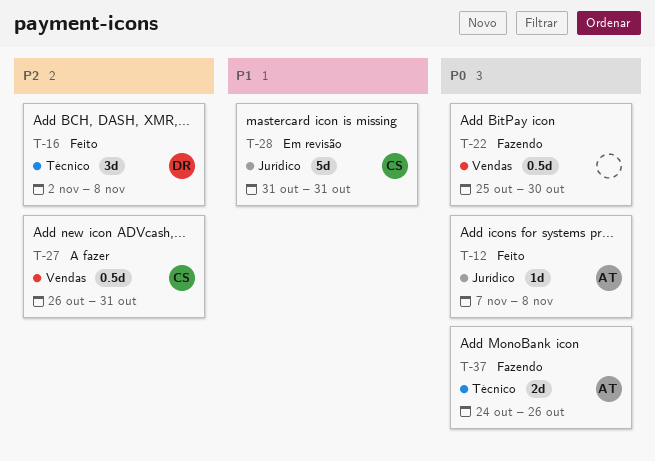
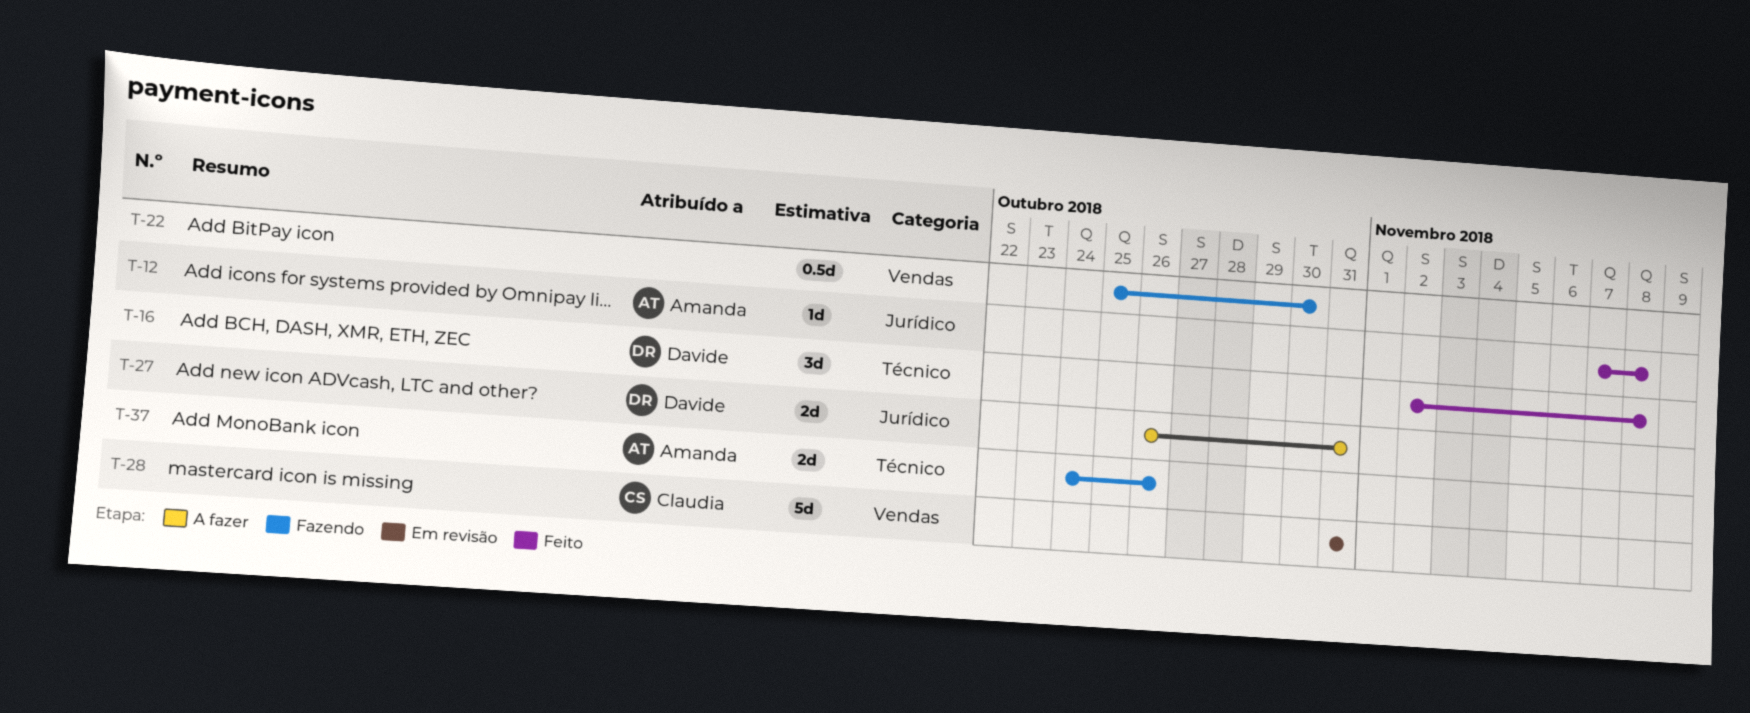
T-27, owner: Claudia -> Davide
T-27, label: Vendas -> Jurídico
T-27, estimate: 0.5d -> 2d
T-28, label: Jurídico -> Vendas

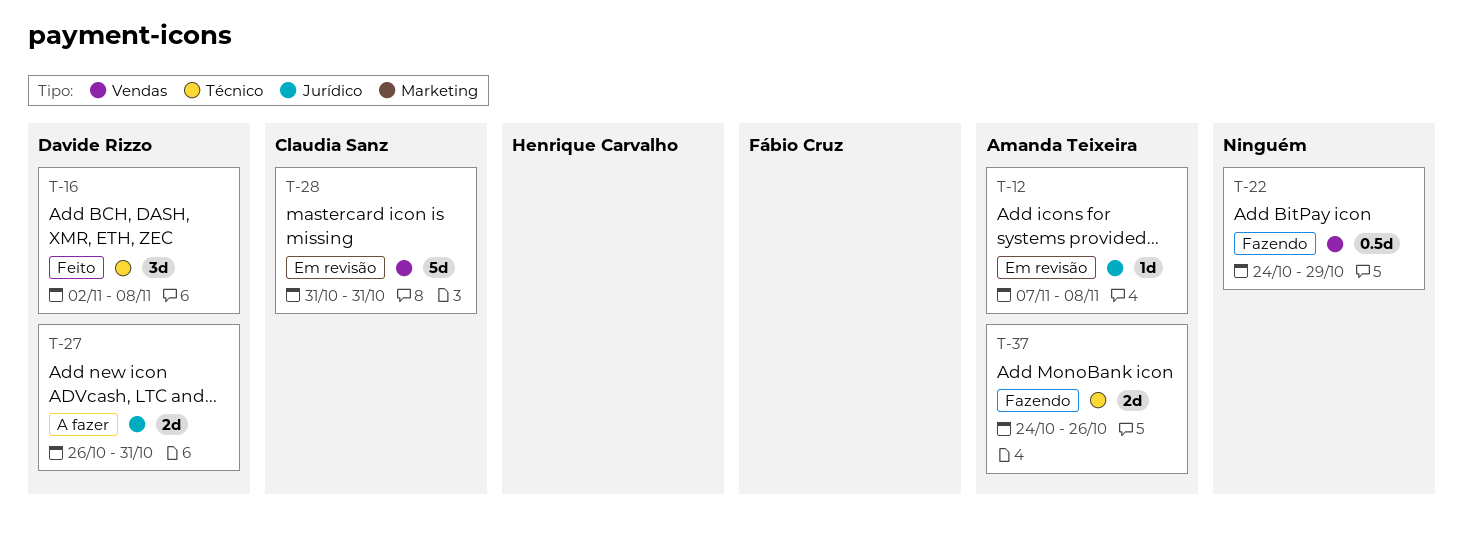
T-12, status: Feito -> Em revisão
T-22, start: Oct 25 -> Oct 24
T-22, due: Oct 30 -> Oct 29

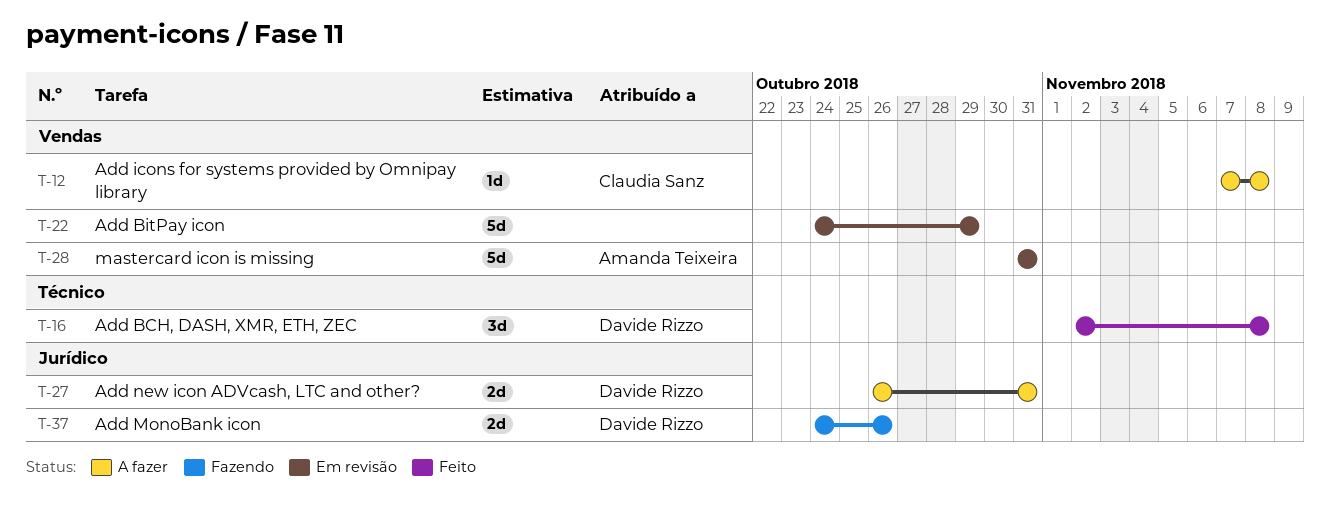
T-12, status: Em revisão -> A fazer
T-12, owner: Amanda Teixeira -> Claudia Sanz
T-12, label: Jurídico -> Vendas
T-22, status: Fazendo -> Em revisão
T-22, estimate: 0.5d -> 5d
T-28, owner: Claudia Sanz -> Amanda Teixeira
T-37, owner: Amanda Teixeira -> Davide Rizzo
T-37, label: Técnico -> Jurídico

